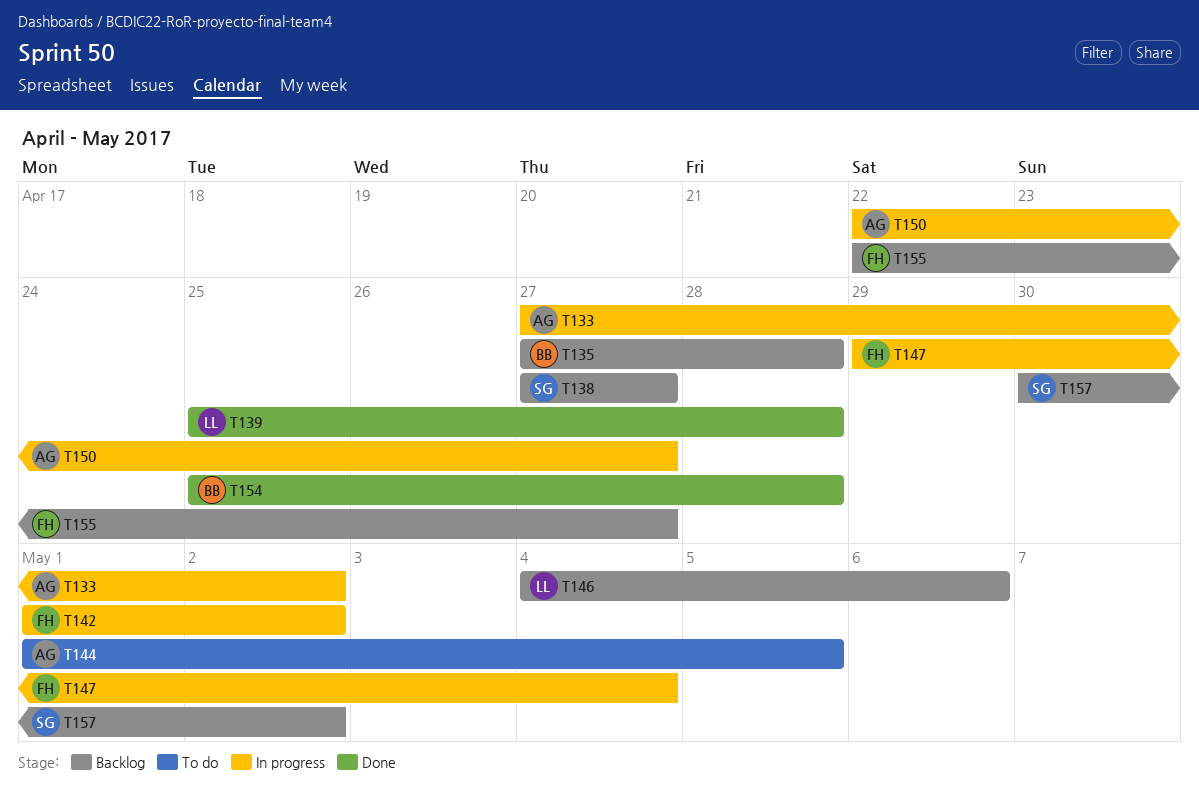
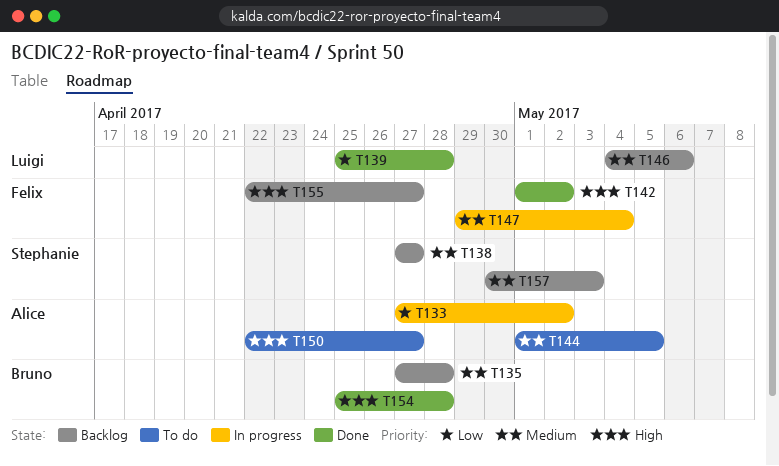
T142, status: In progress -> Done
T150, status: In progress -> To do
T157, due: May 2 -> May 3

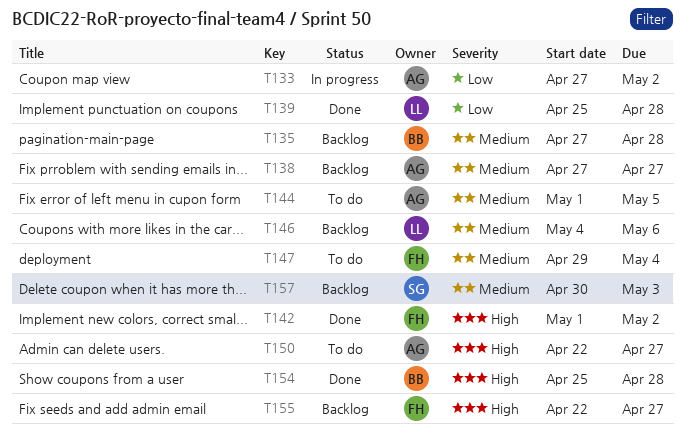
T138, owner: Stephanie -> Alice
T147, status: In progress -> To do

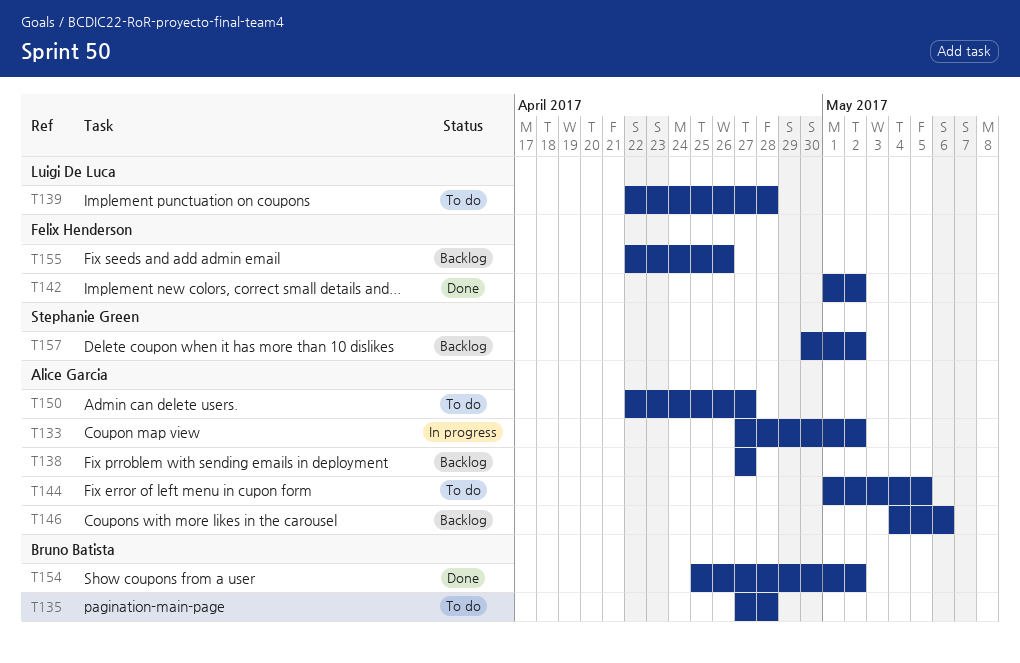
T135, status: Backlog -> To do
T139, status: Done -> To do
T139, start: Apr 25 -> Apr 22
T146, owner: Luigi De Luca -> Alice Garcia
T147: present -> none
T154, due: Apr 28 -> May 2
T155, due: Apr 27 -> Apr 26
T157, due: May 3 -> May 2

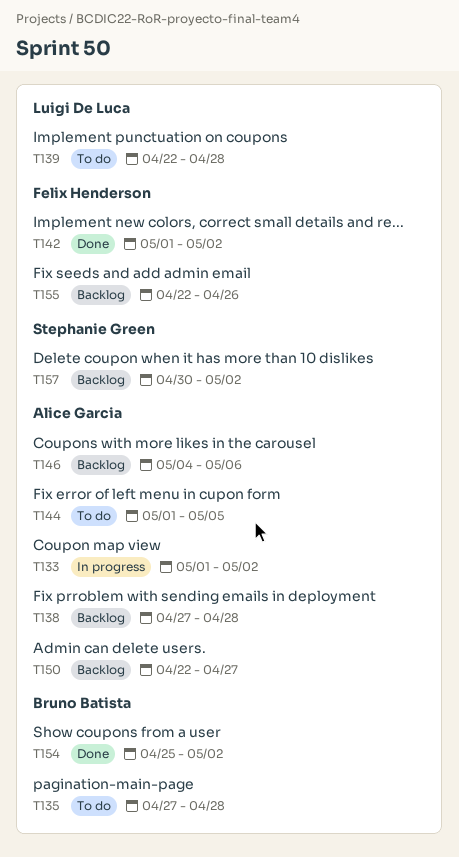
T133, start: Apr 27 -> May 1
T138, due: Apr 27 -> Apr 28
T150, status: To do -> Backlog

